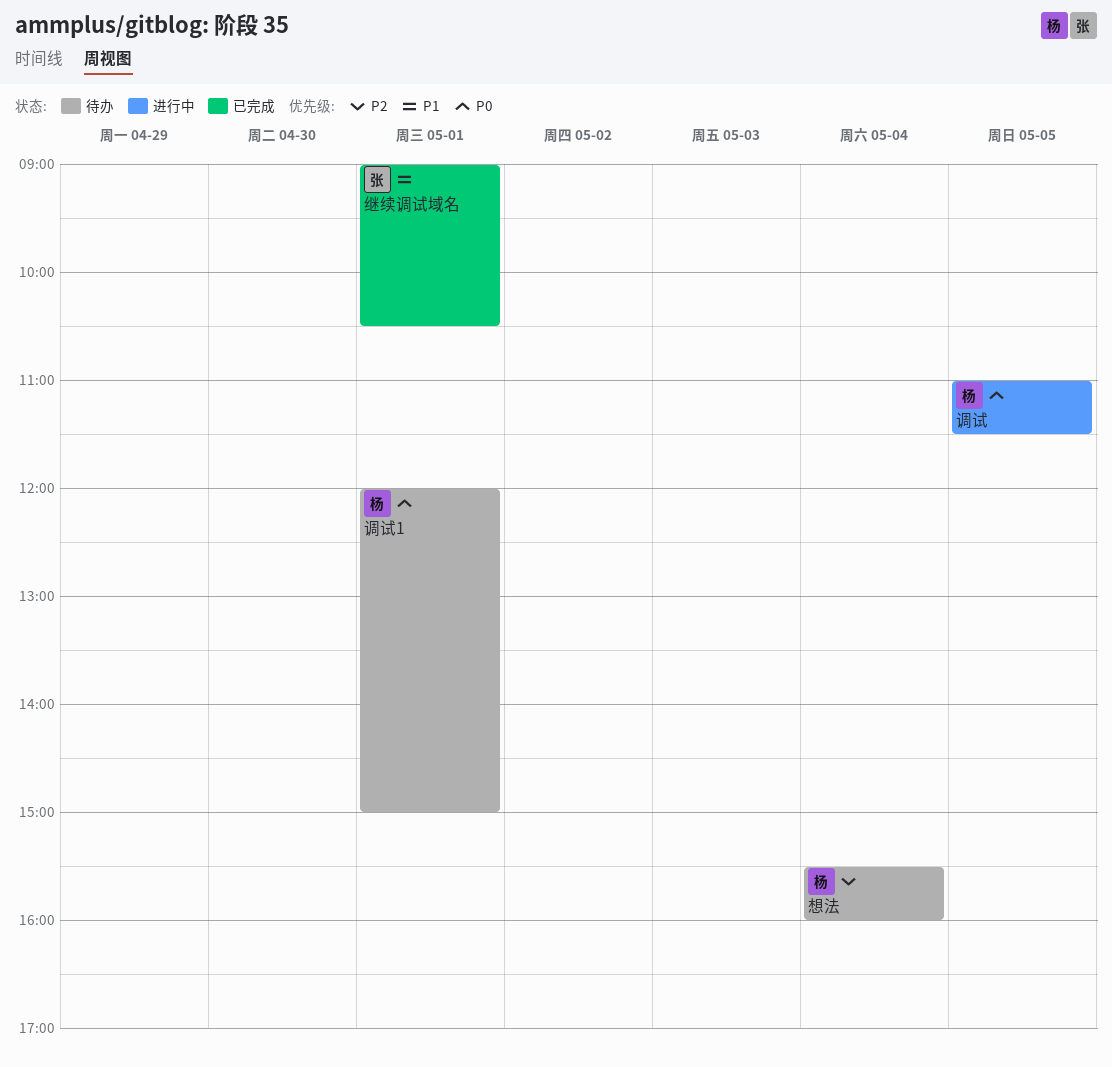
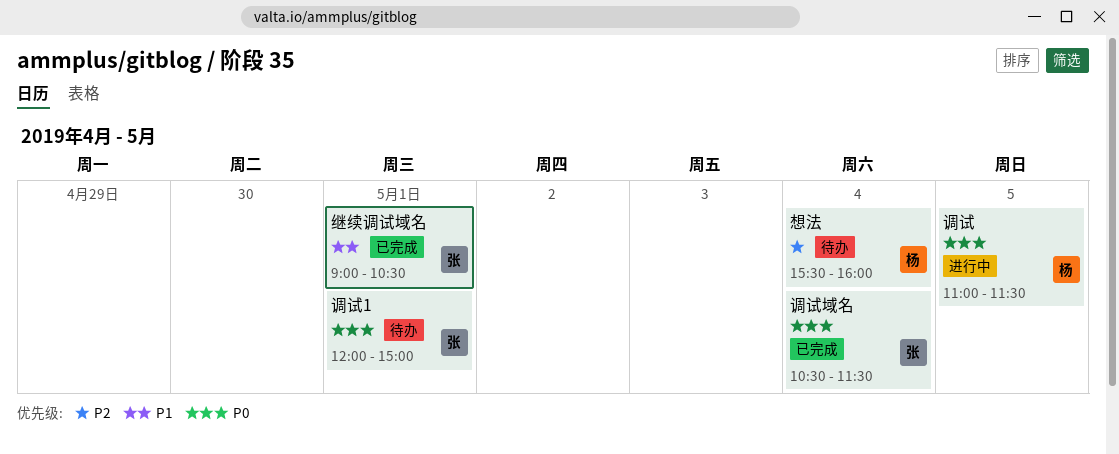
调试1, owner: 杨 -> 张
调试域名: none -> present

